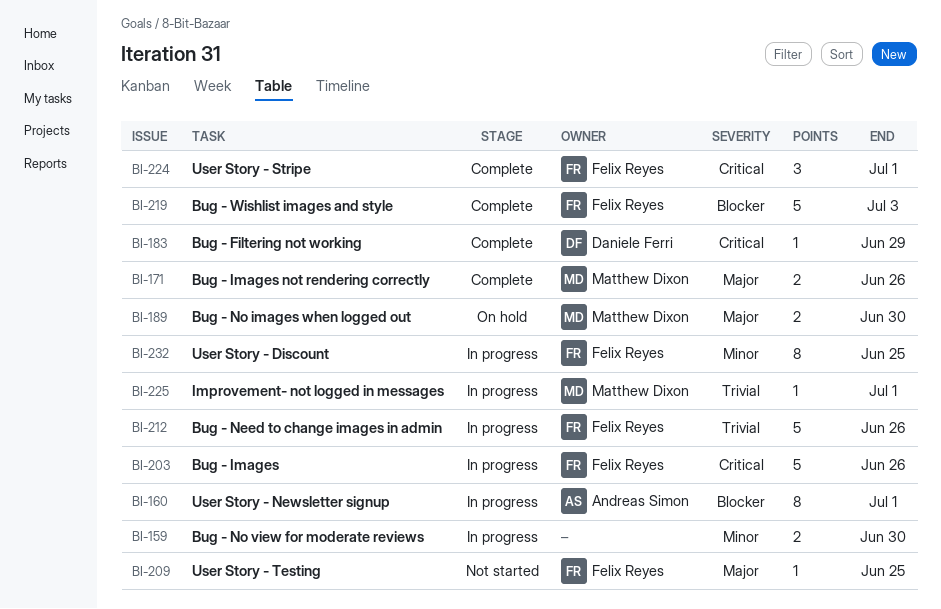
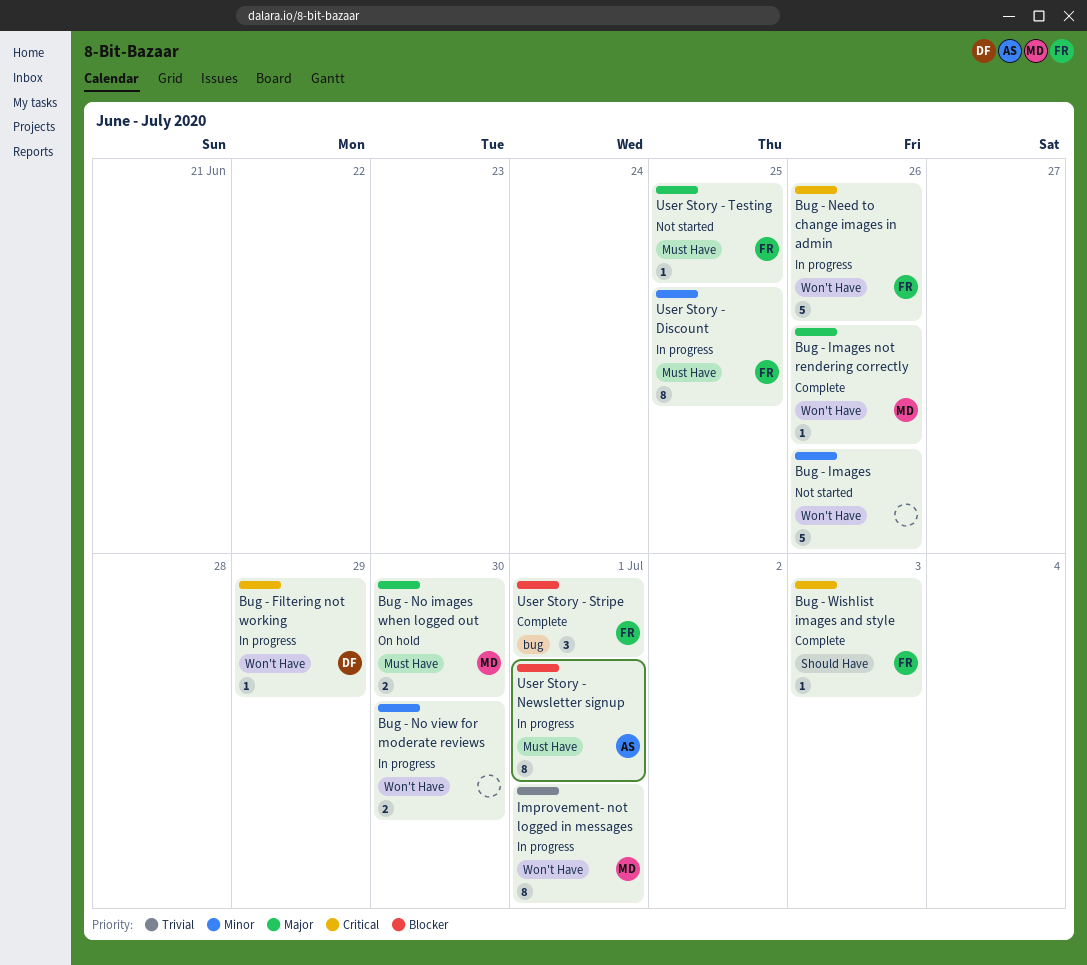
Bug - Filtering not working, status: Complete -> In progress
Bug - Images, status: In progress -> Not started
Bug - Images, owner: Felix Reyes -> none
Bug - Images, priority: Critical -> Minor
Bug - Images not rendering correctly, estimate: 2 -> 1
Bug - Need to change images in admin, priority: Trivial -> Critical
Bug - Wishlist images and style, priority: Blocker -> Critical
Bug - Wishlist images and style, estimate: 5 -> 1
Improvement- not logged in messages, estimate: 1 -> 8
User Story - Stripe, priority: Critical -> Blocker

